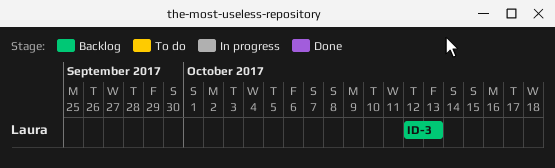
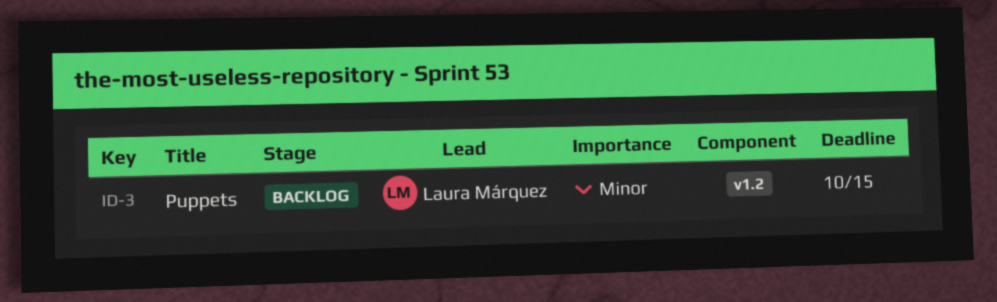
ID-3, due: Oct 13 -> Oct 15

